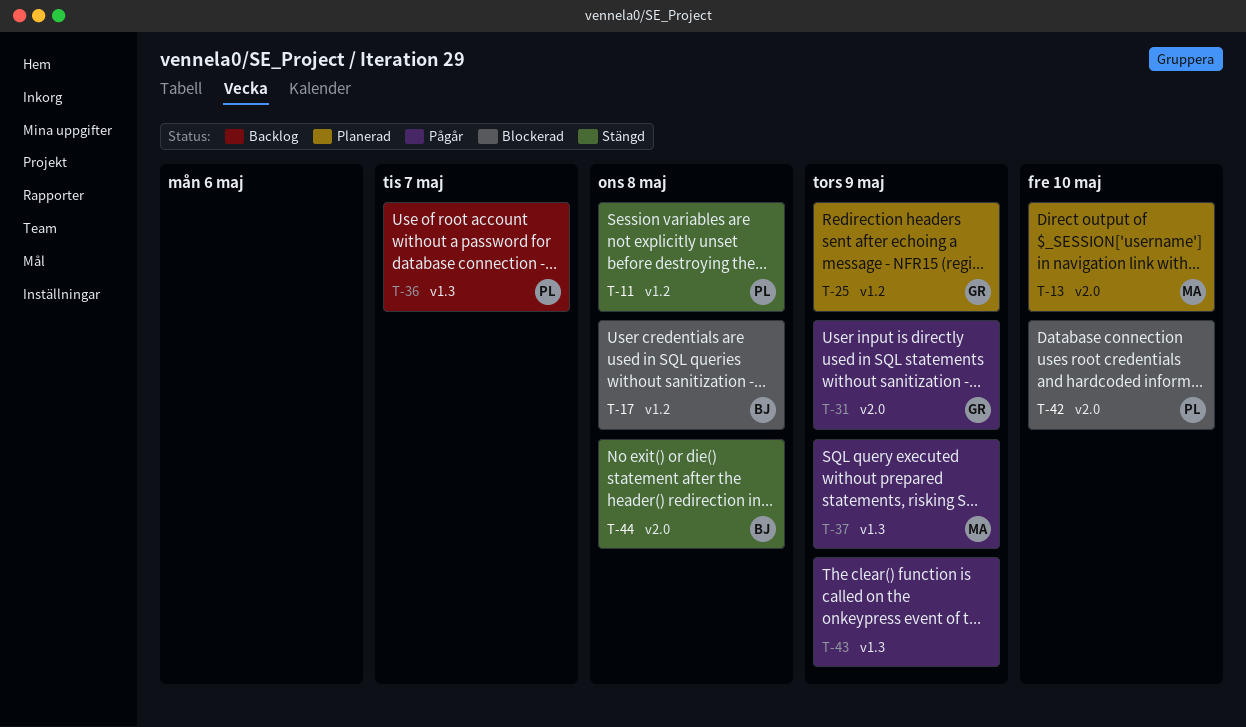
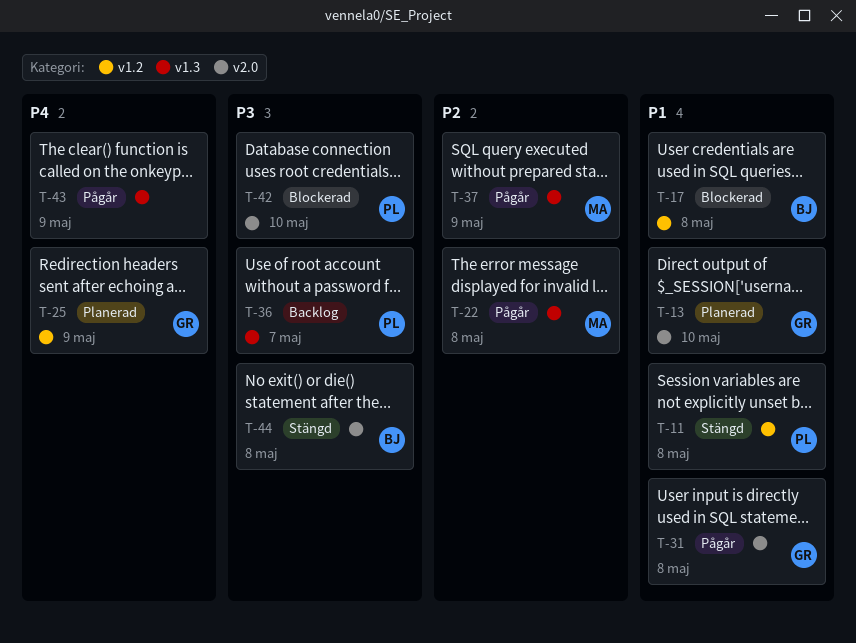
T-13, owner: MA -> GR
T-22: none -> present
T-31, due: May 9 -> May 8

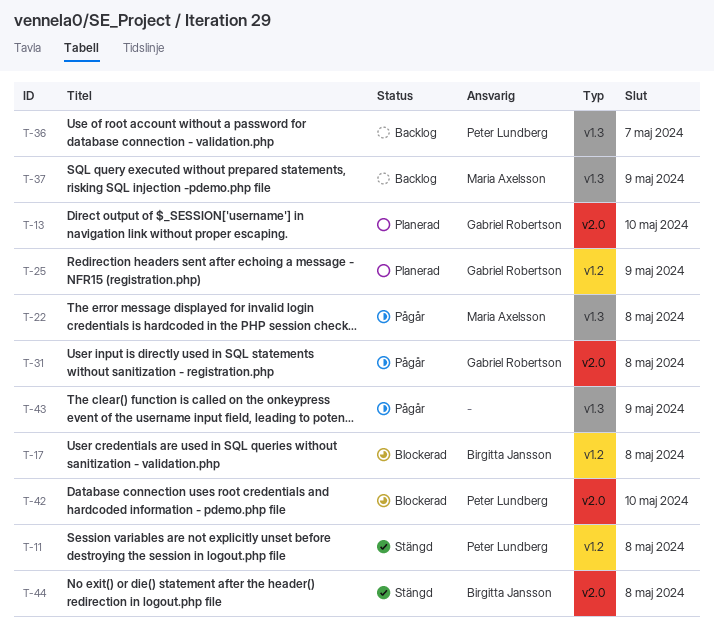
T-37, status: Pågår -> Backlog

